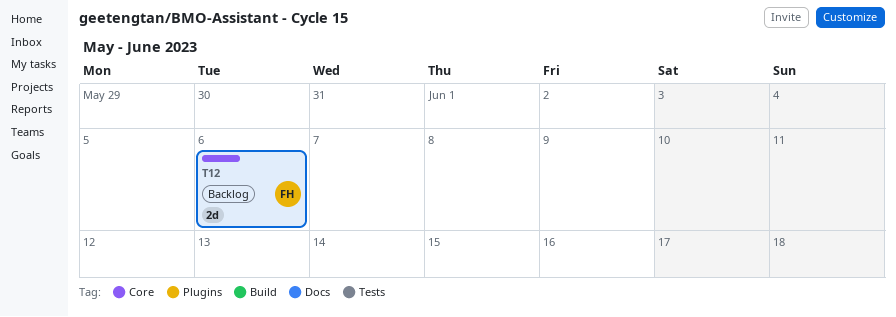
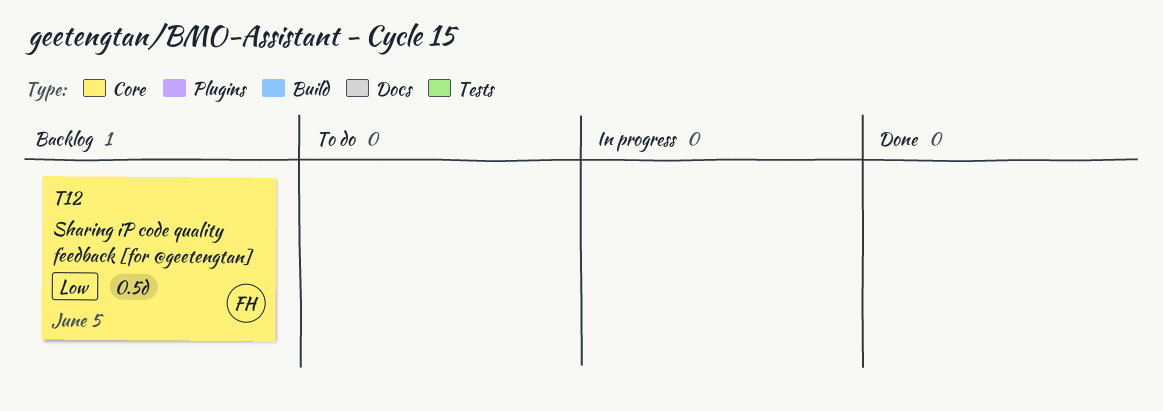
T12, estimate: 2d -> 0.5d
T12, due: Jun 6 -> Jun 5

